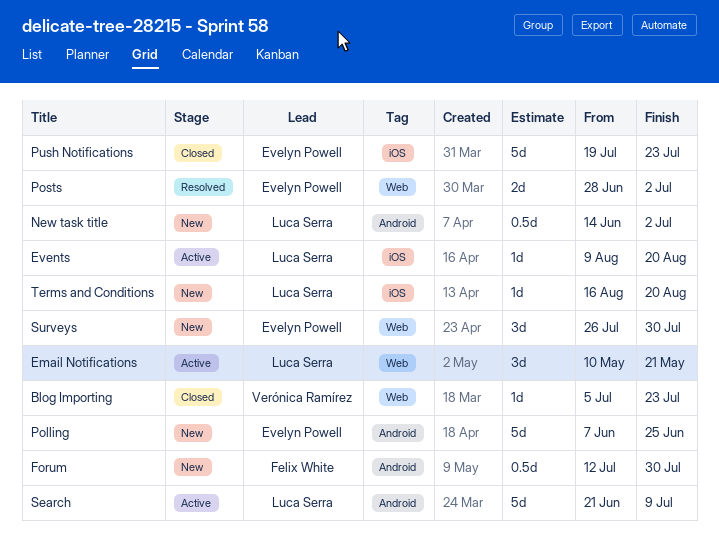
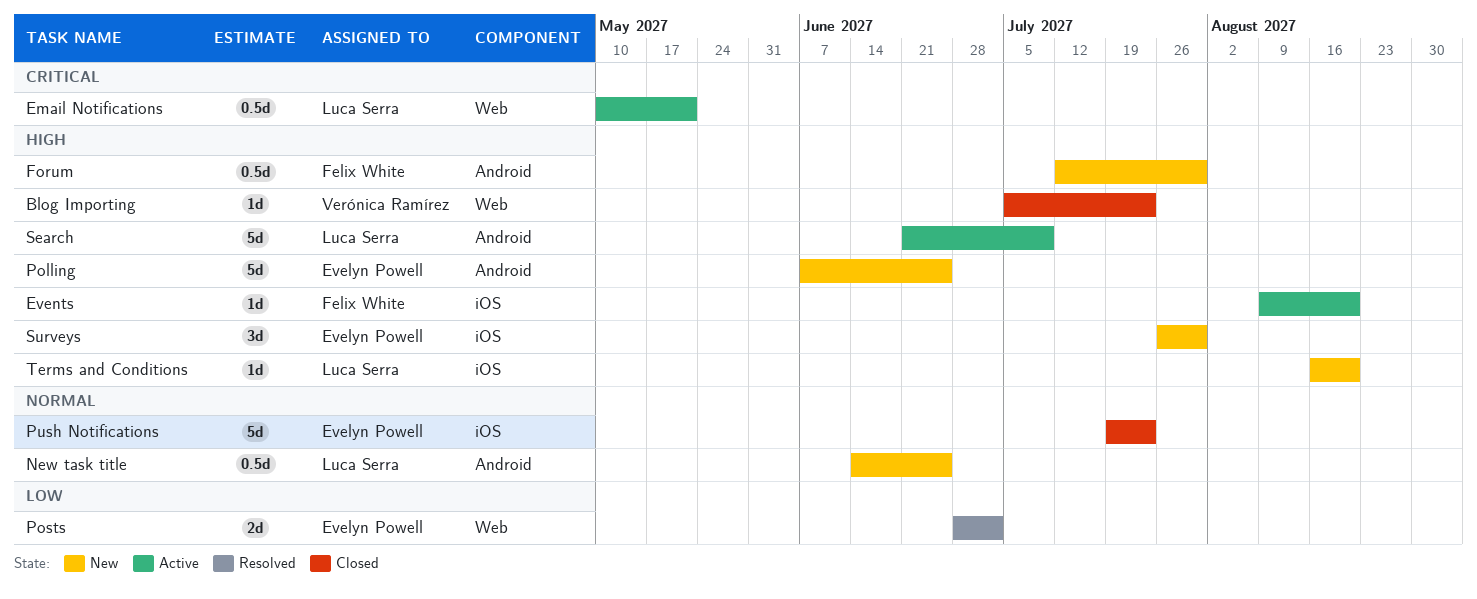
Email Notifications, estimate: 3d -> 0.5d
Events, owner: Luca Serra -> Felix White
New task title, due: Jul 2 -> Jun 25
Surveys, label: Web -> iOS

